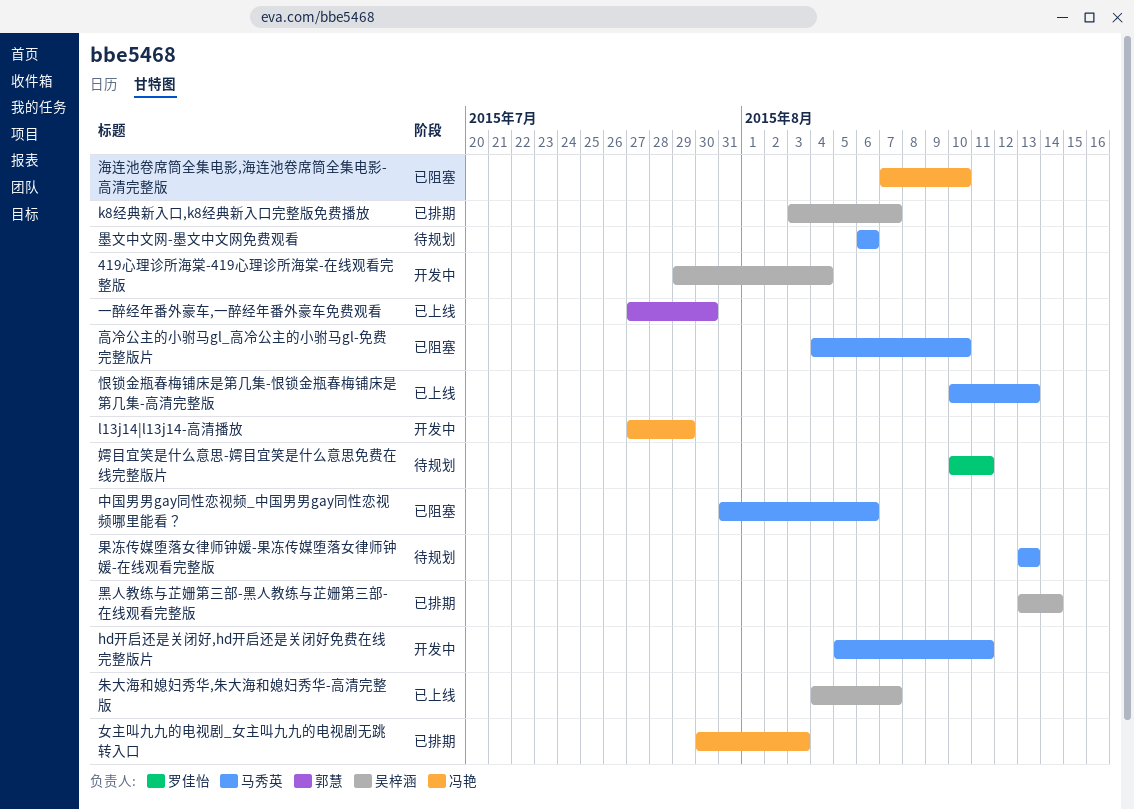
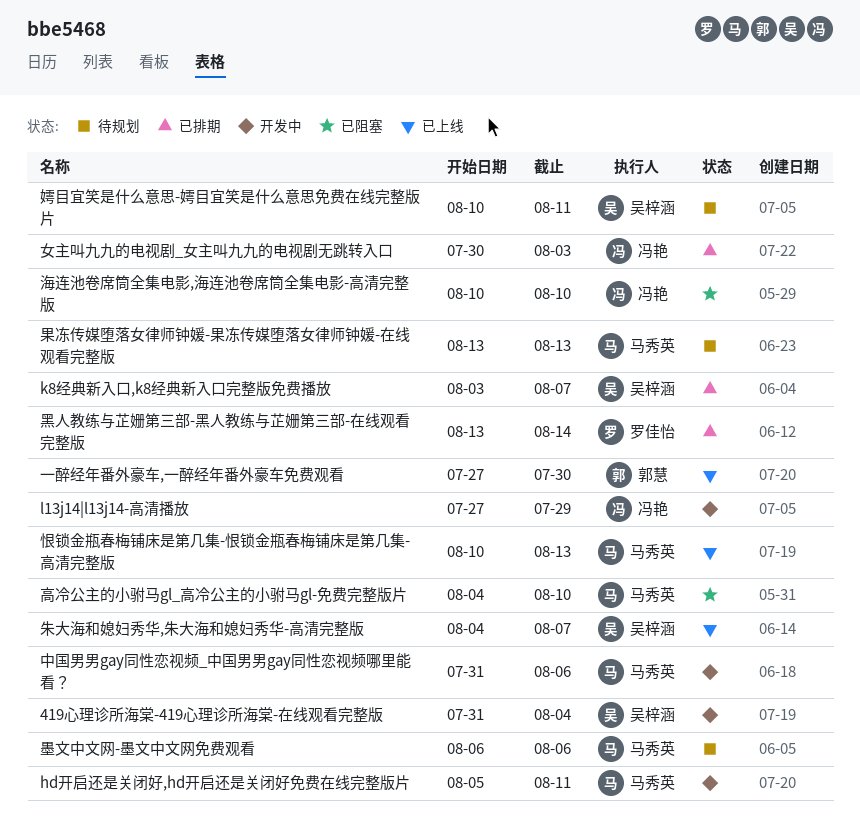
419心理诊所海棠-419心理诊所海棠-在线观看完整版, start: Jul 29 -> Jul 31
中国男男gay同性恋视频_中国男男gay同性恋视频哪里能看？, status: 已阻塞 -> 开发中
嫮目宜笑是什么意思-嫮目宜笑是什么意思免费在线完整版片, owner: 罗佳怡 -> 吴梓涵
海连池卷席筒全集电影,海连池卷席筒全集电影-高清完整版, start: Aug 7 -> Aug 10
黑人教练与芷姗第三部-黑人教练与芷姗第三部-在线观看完整版, owner: 吴梓涵 -> 罗佳怡

